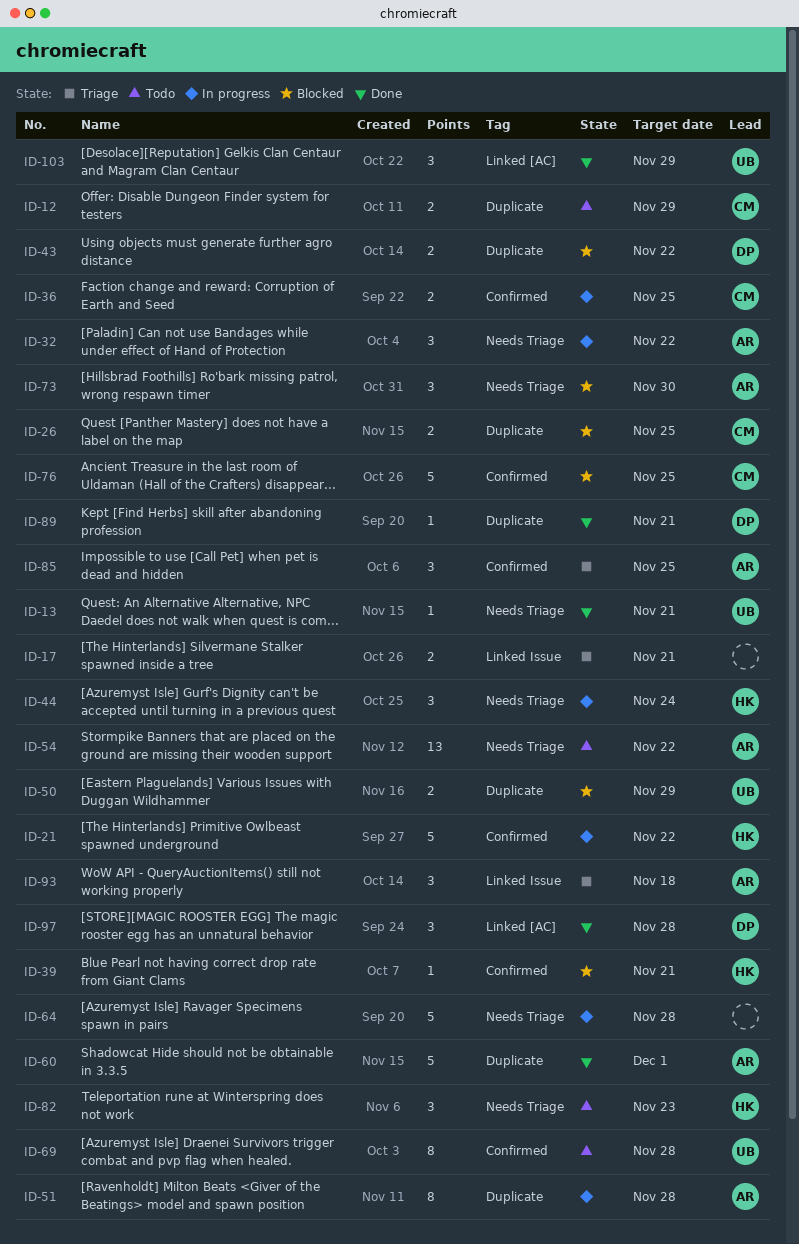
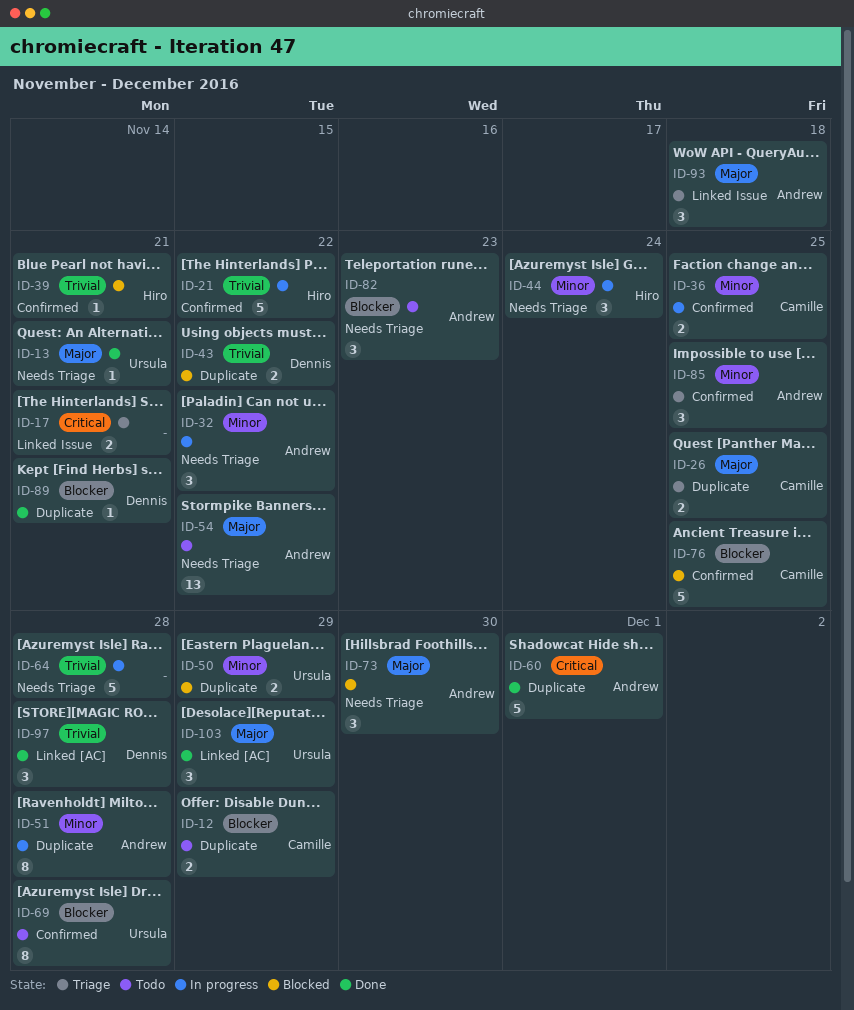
ID-26, status: Blocked -> Triage
ID-82, owner: Hiro -> Andrew

